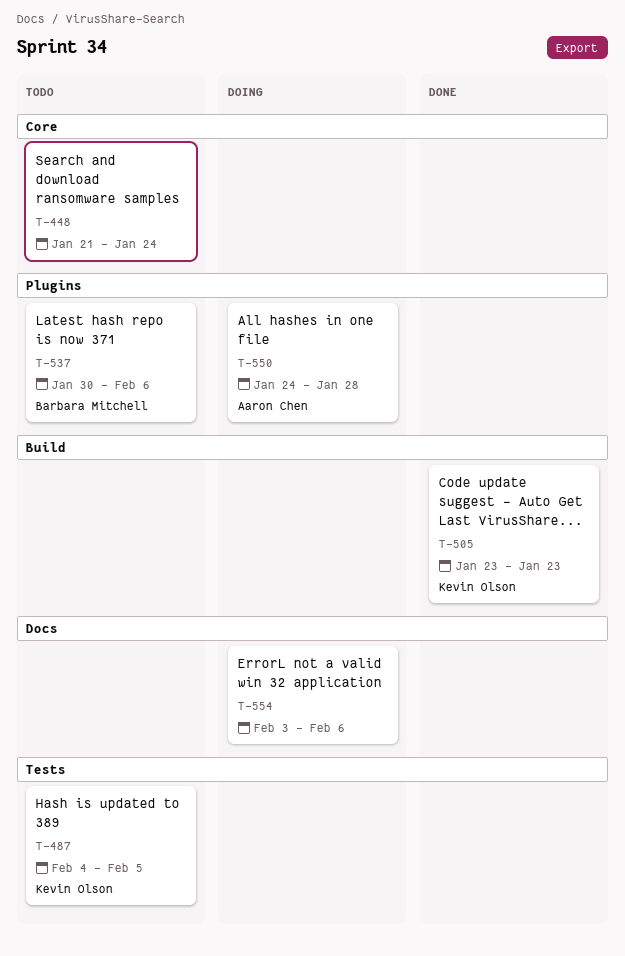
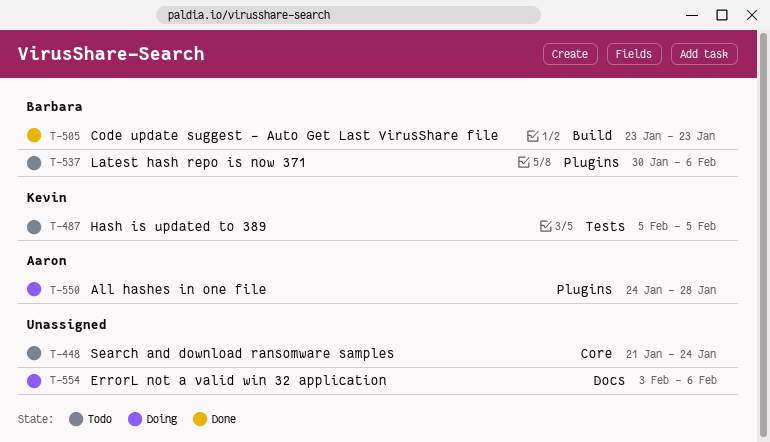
T-487, start: Feb 4 -> Feb 5
T-505, owner: Kevin Olson -> Barbara Mitchell

